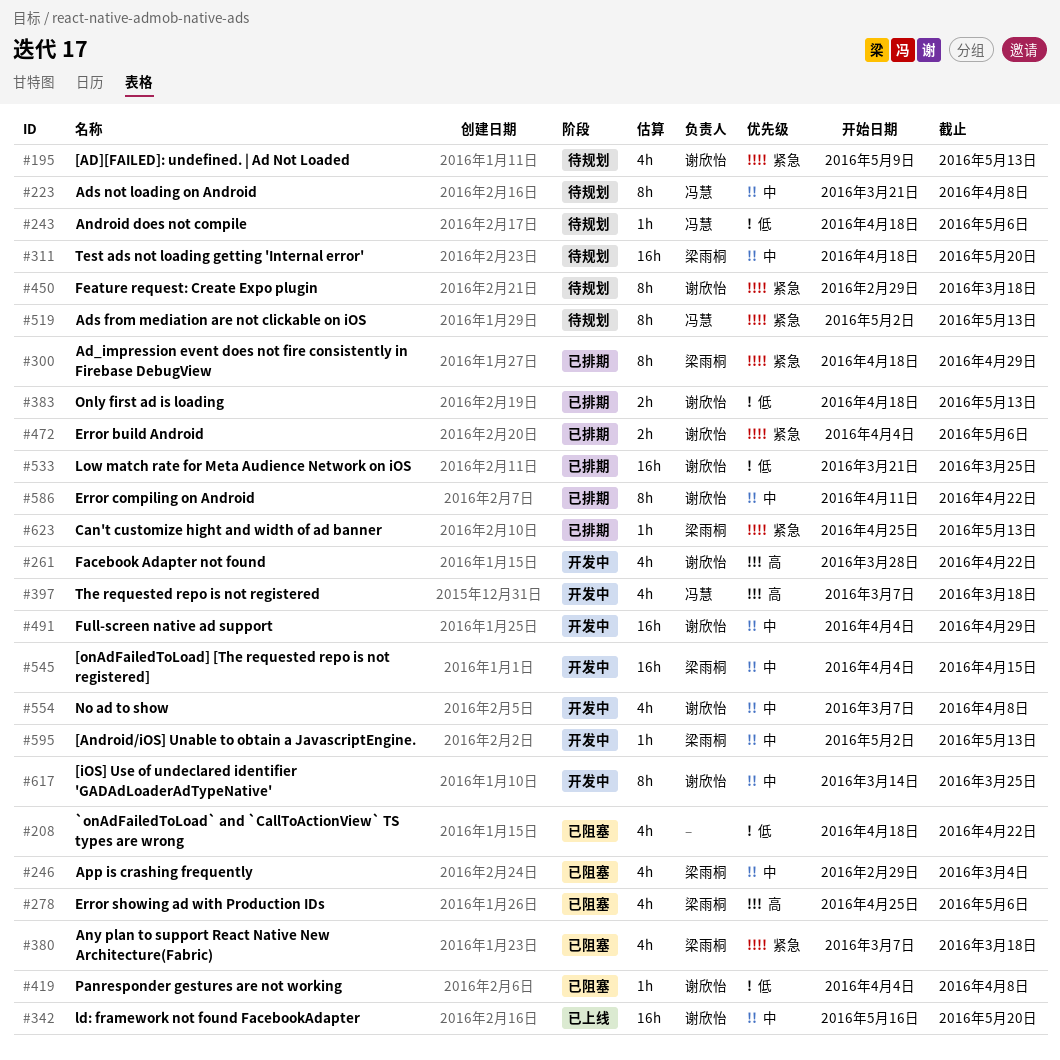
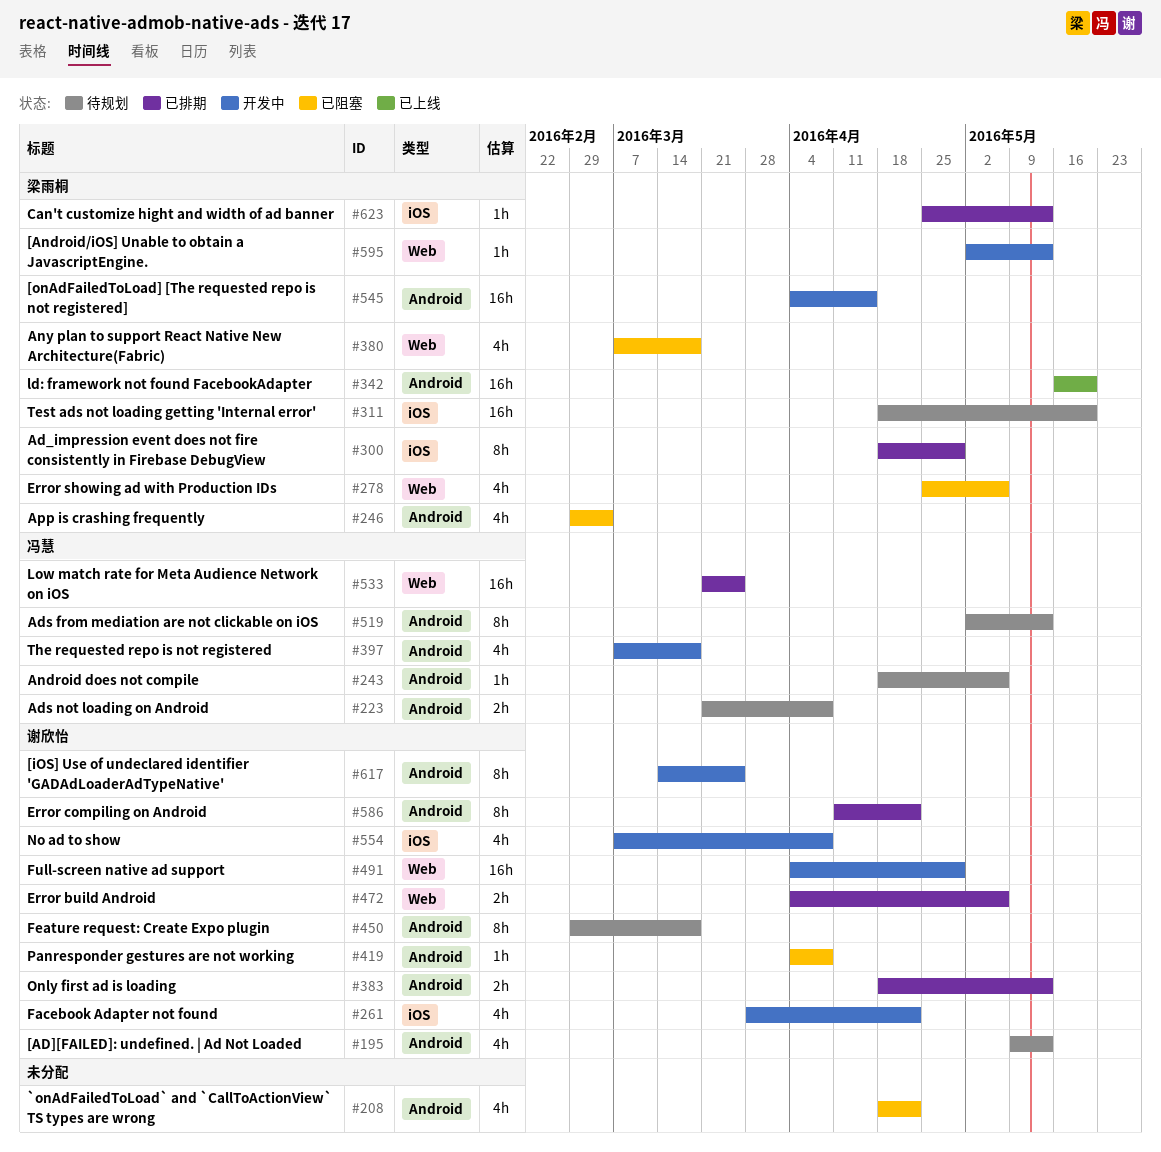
#223, estimate: 8h -> 2h
#342, owner: 谢欣怡 -> 梁雨桐
#533, owner: 谢欣怡 -> 冯慧

